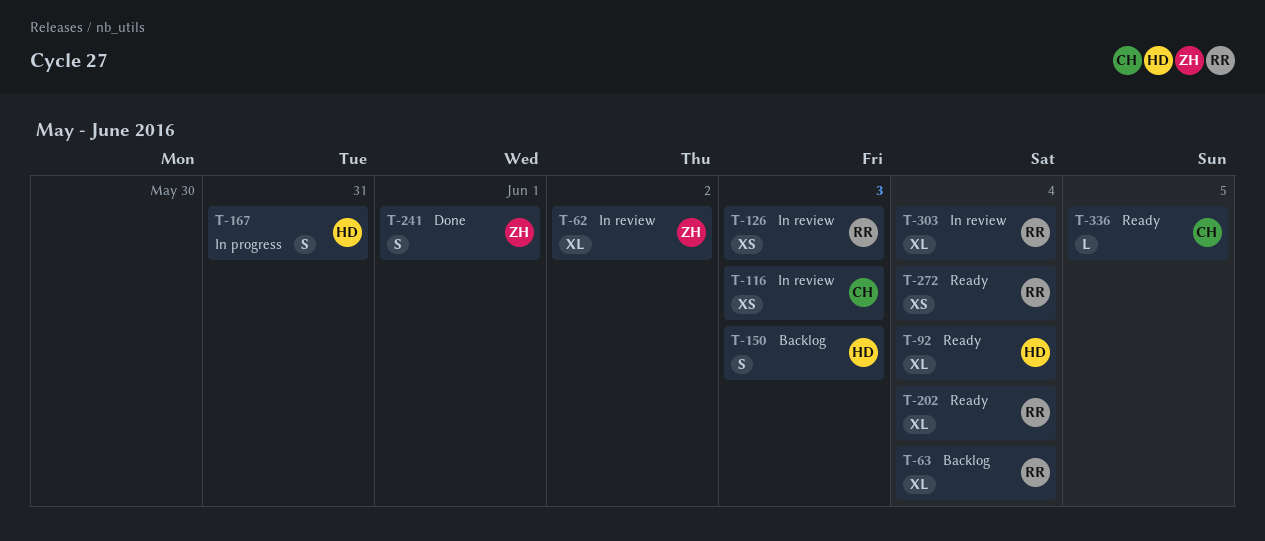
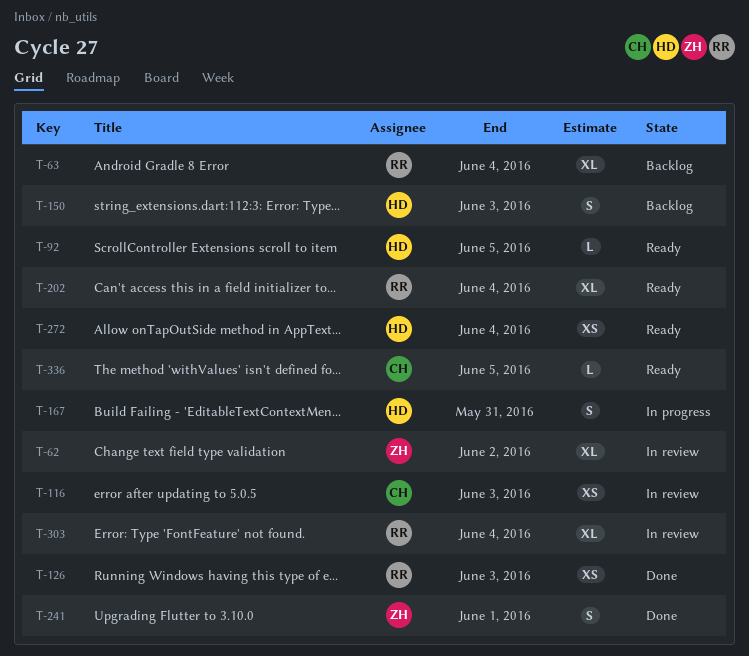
T-92, estimate: XL -> L
T-92, due: Jun 4 -> Jun 5
T-126, status: In review -> Done
T-272, owner: RR -> HD

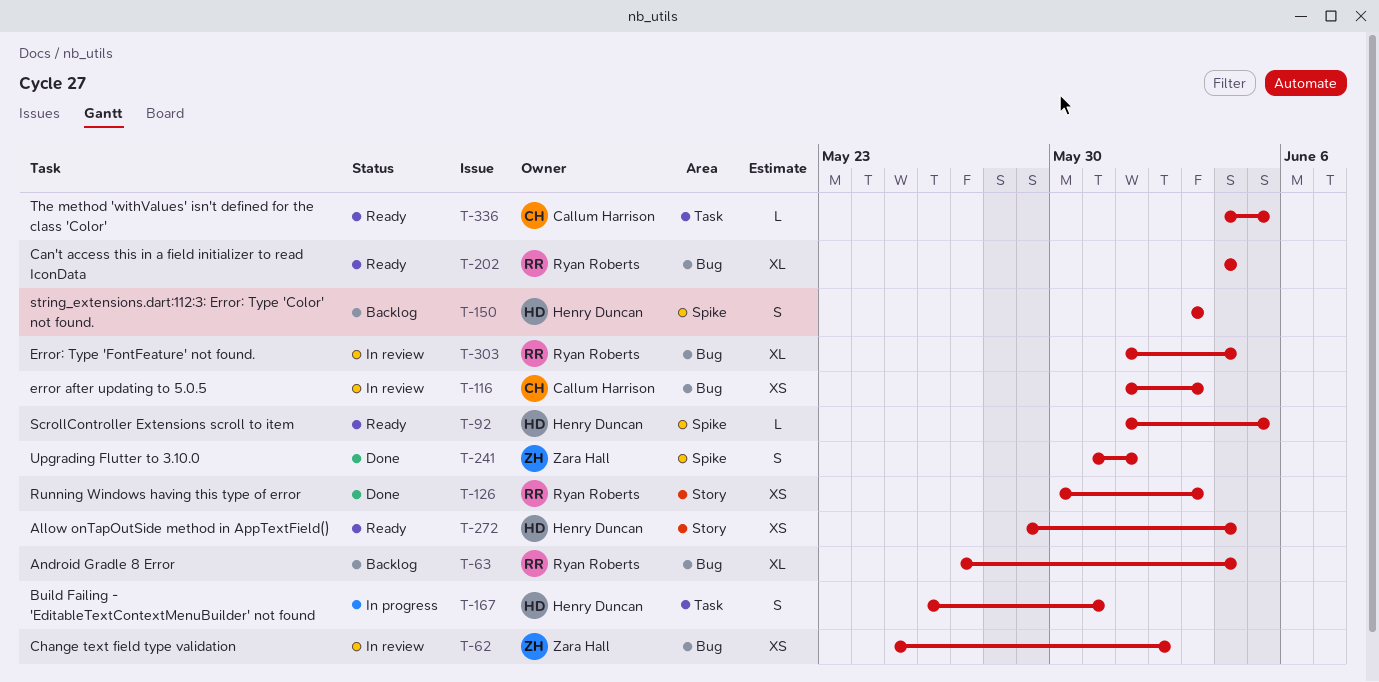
T-62, estimate: XL -> XS

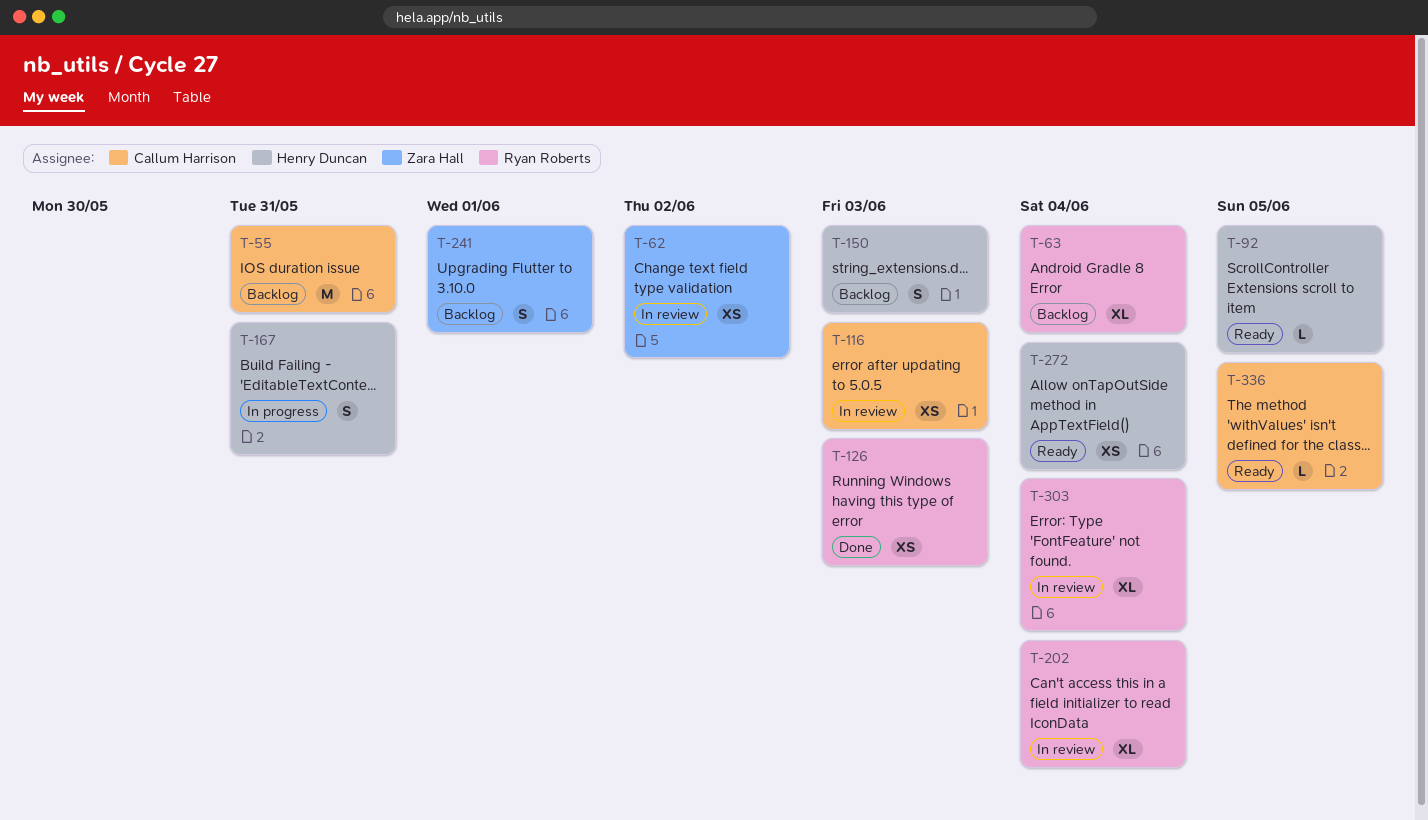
T-55: none -> present
T-202, status: Ready -> In review
T-241, status: Done -> Backlog

